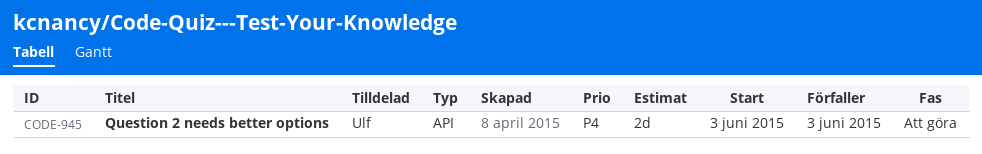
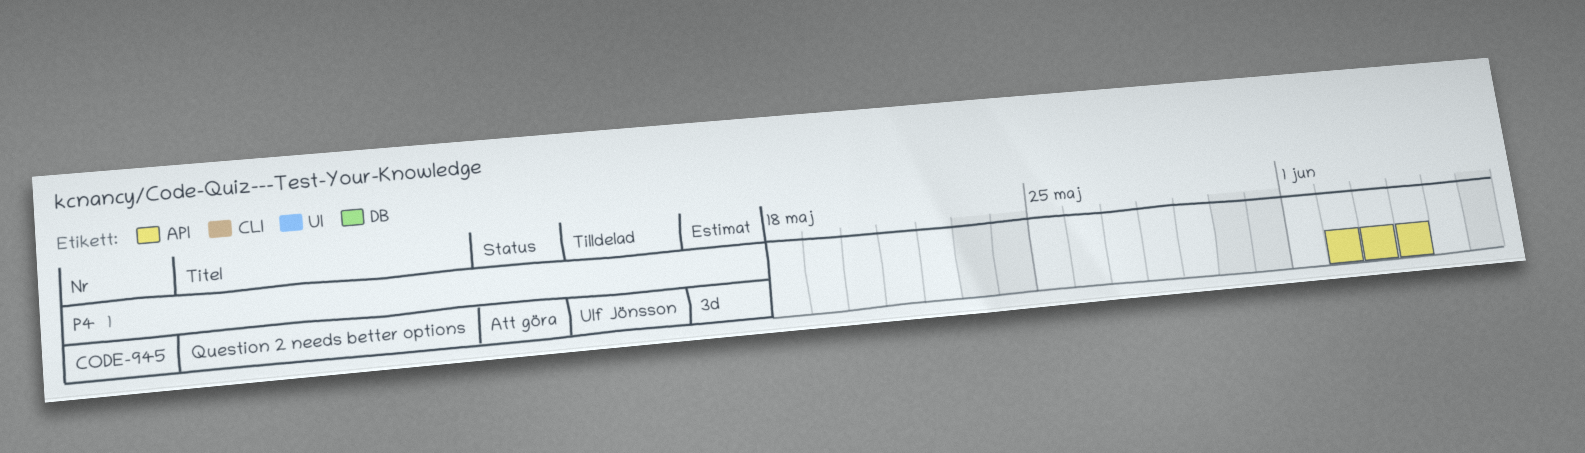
CODE-945, estimate: 2d -> 3d
CODE-945, start: Jun 3 -> Jun 2
CODE-945, due: Jun 3 -> Jun 4

